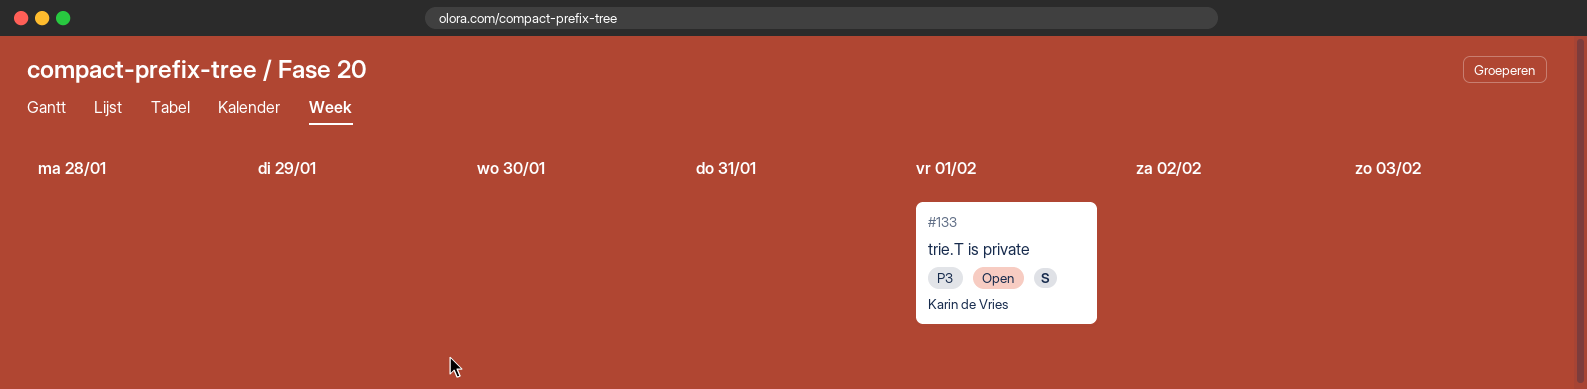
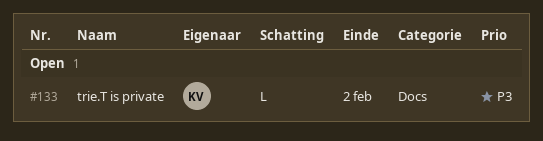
#133, estimate: S -> L
#133, due: Feb 1 -> Feb 2

